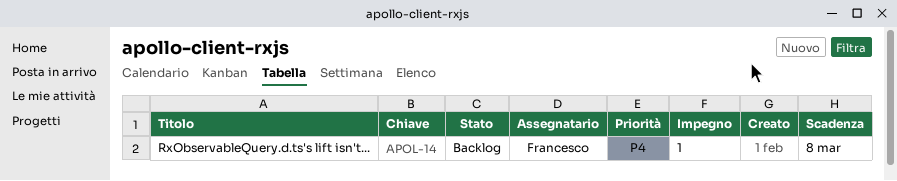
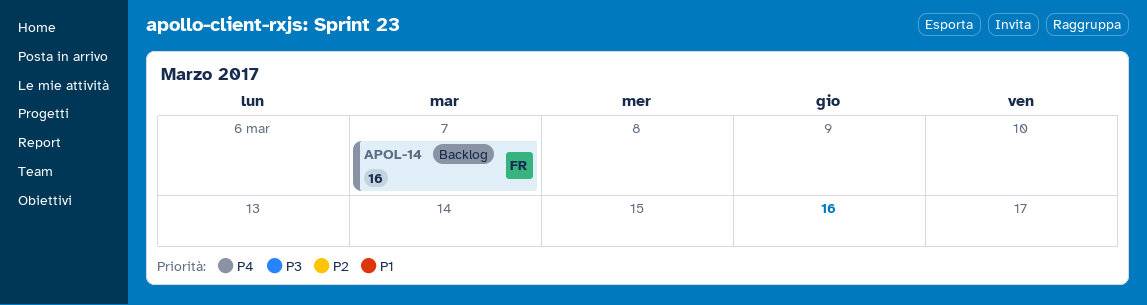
APOL-14, estimate: 1 -> 16
APOL-14, due: Mar 8 -> Mar 7

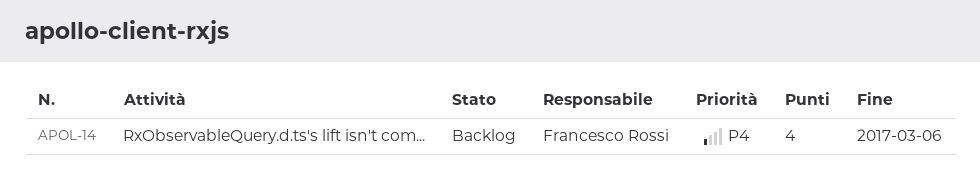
APOL-14, estimate: 16 -> 4
APOL-14, due: Mar 7 -> Mar 6

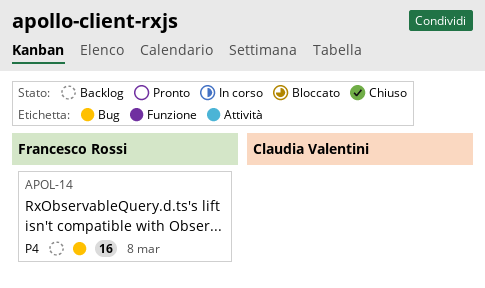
APOL-14, estimate: 4 -> 16
APOL-14, due: Mar 6 -> Mar 8

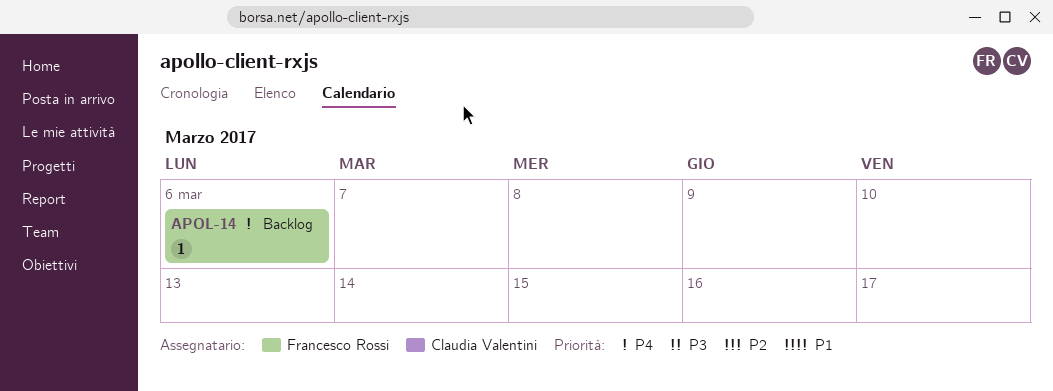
APOL-14, estimate: 16 -> 1
APOL-14, due: Mar 8 -> Mar 6

